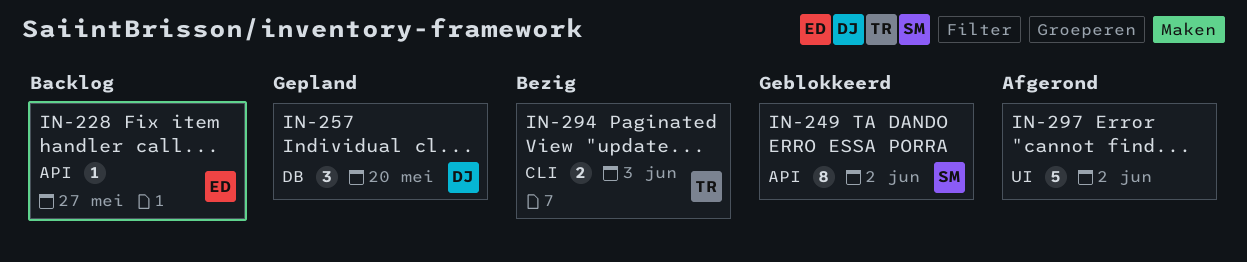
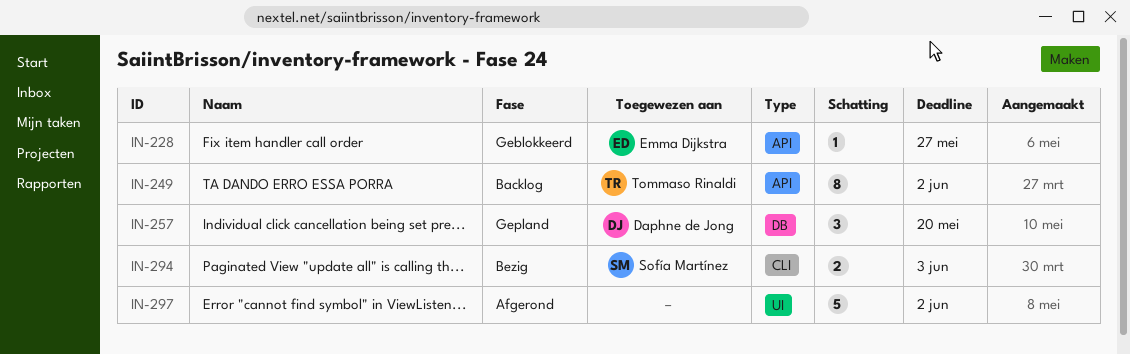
IN-228, status: Backlog -> Geblokkeerd
IN-249, status: Geblokkeerd -> Backlog
IN-249, owner: Sofía Martínez -> Tommaso Rinaldi
IN-294, owner: Tommaso Rinaldi -> Sofía Martínez

